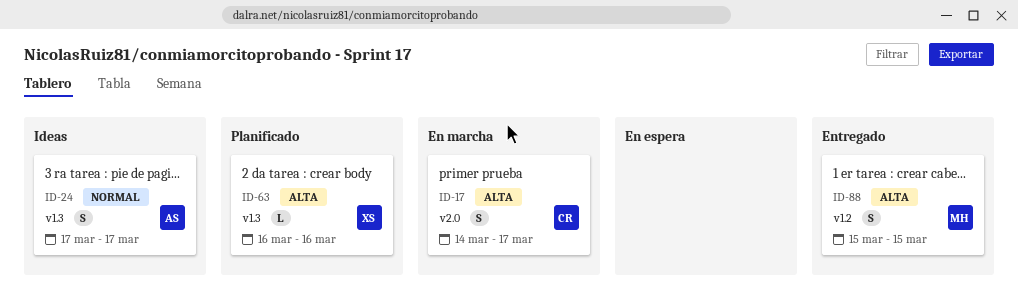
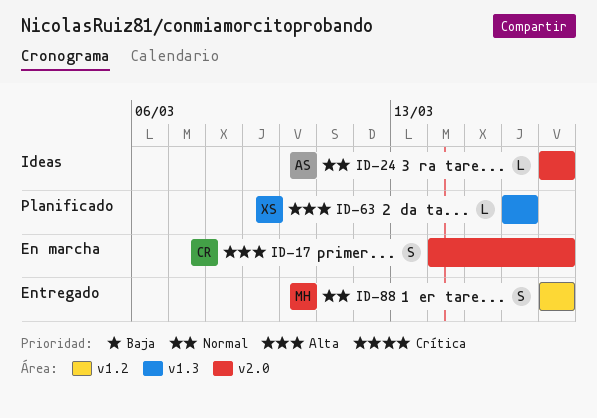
ID-24, label: v1.3 -> v2.0
ID-24, estimate: S -> L
ID-88, priority: Alta -> Normal
ID-88, start: Mar 15 -> Mar 17
ID-88, due: Mar 15 -> Mar 17

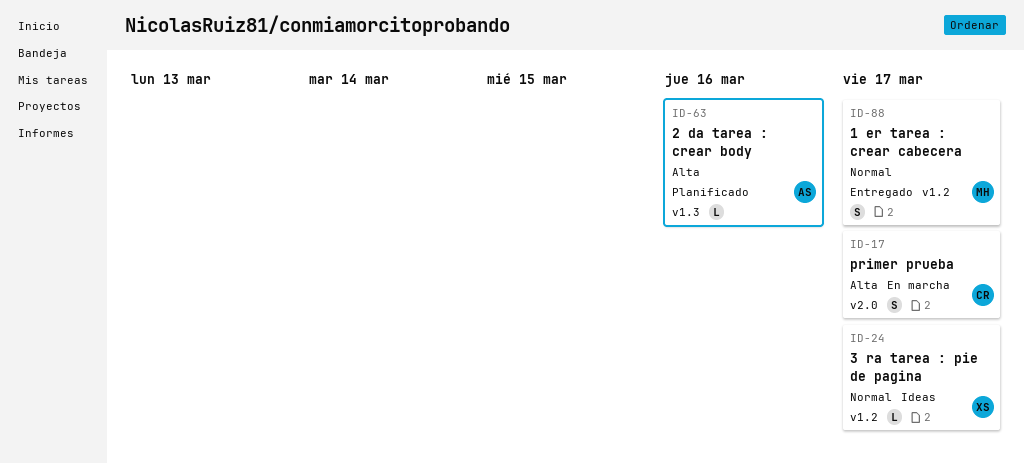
ID-24, owner: AS -> XS
ID-24, label: v2.0 -> v1.2
ID-63, owner: XS -> AS

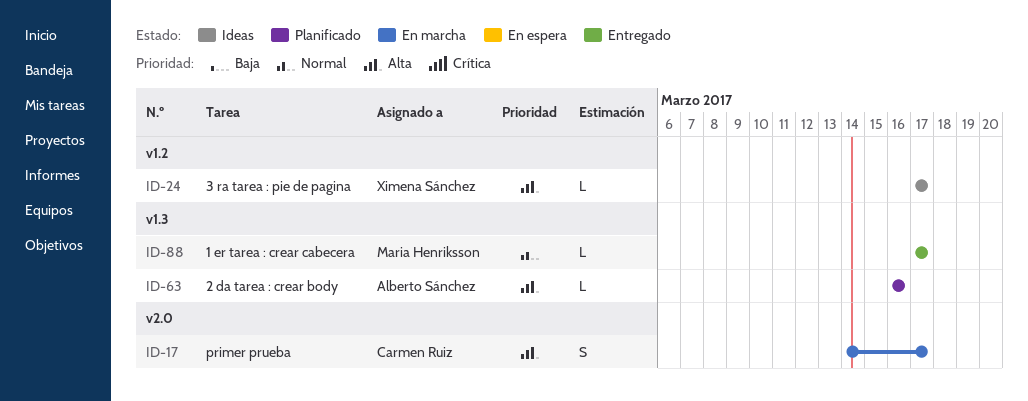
ID-24, priority: Normal -> Alta
ID-88, label: v1.2 -> v1.3
ID-88, estimate: S -> L

